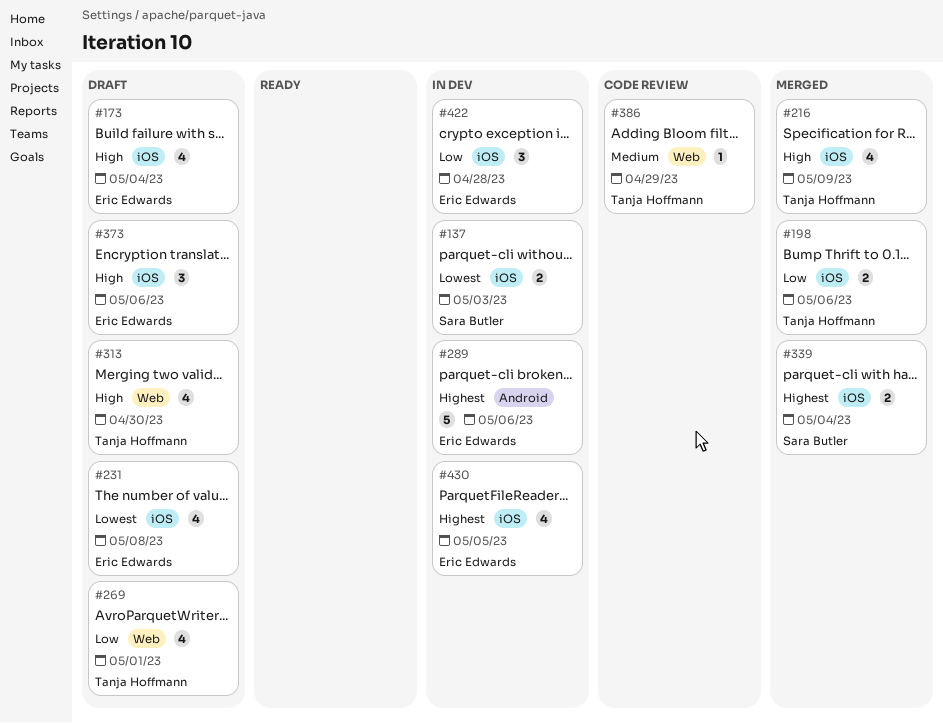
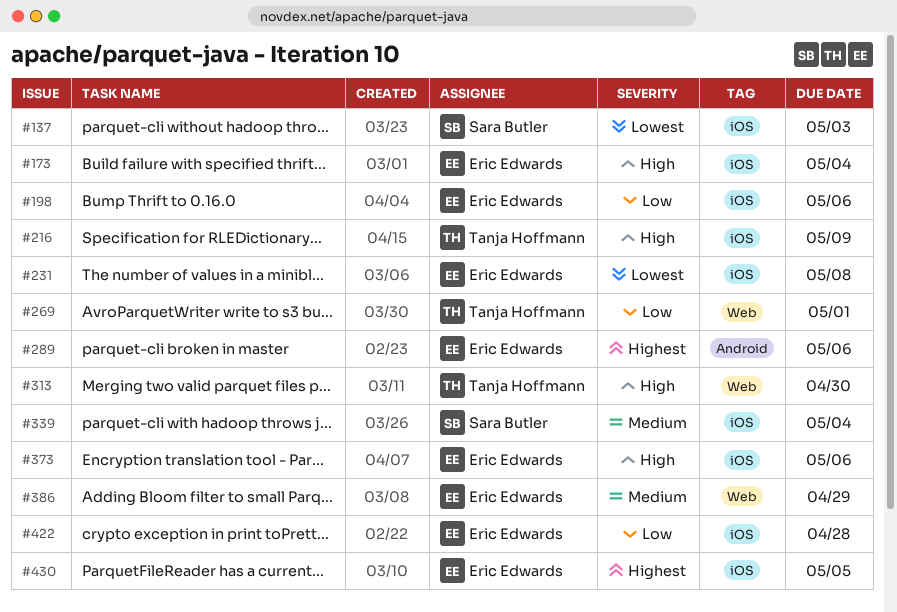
#198, owner: Tanja Hoffmann -> Eric Edwards
#339, priority: Highest -> Medium
#386, owner: Tanja Hoffmann -> Eric Edwards

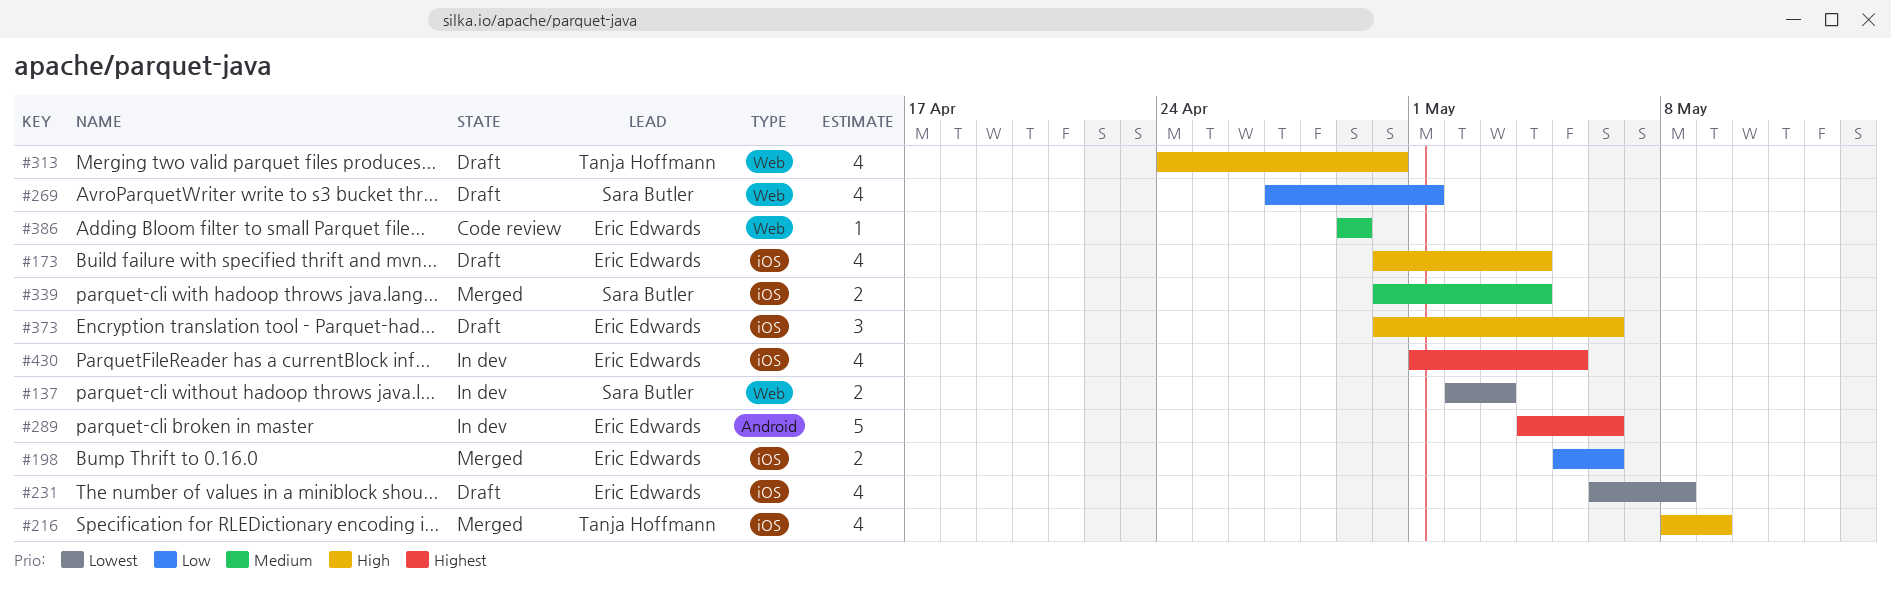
#137, label: iOS -> Web
#269, owner: Tanja Hoffmann -> Sara Butler
#422: present -> none

